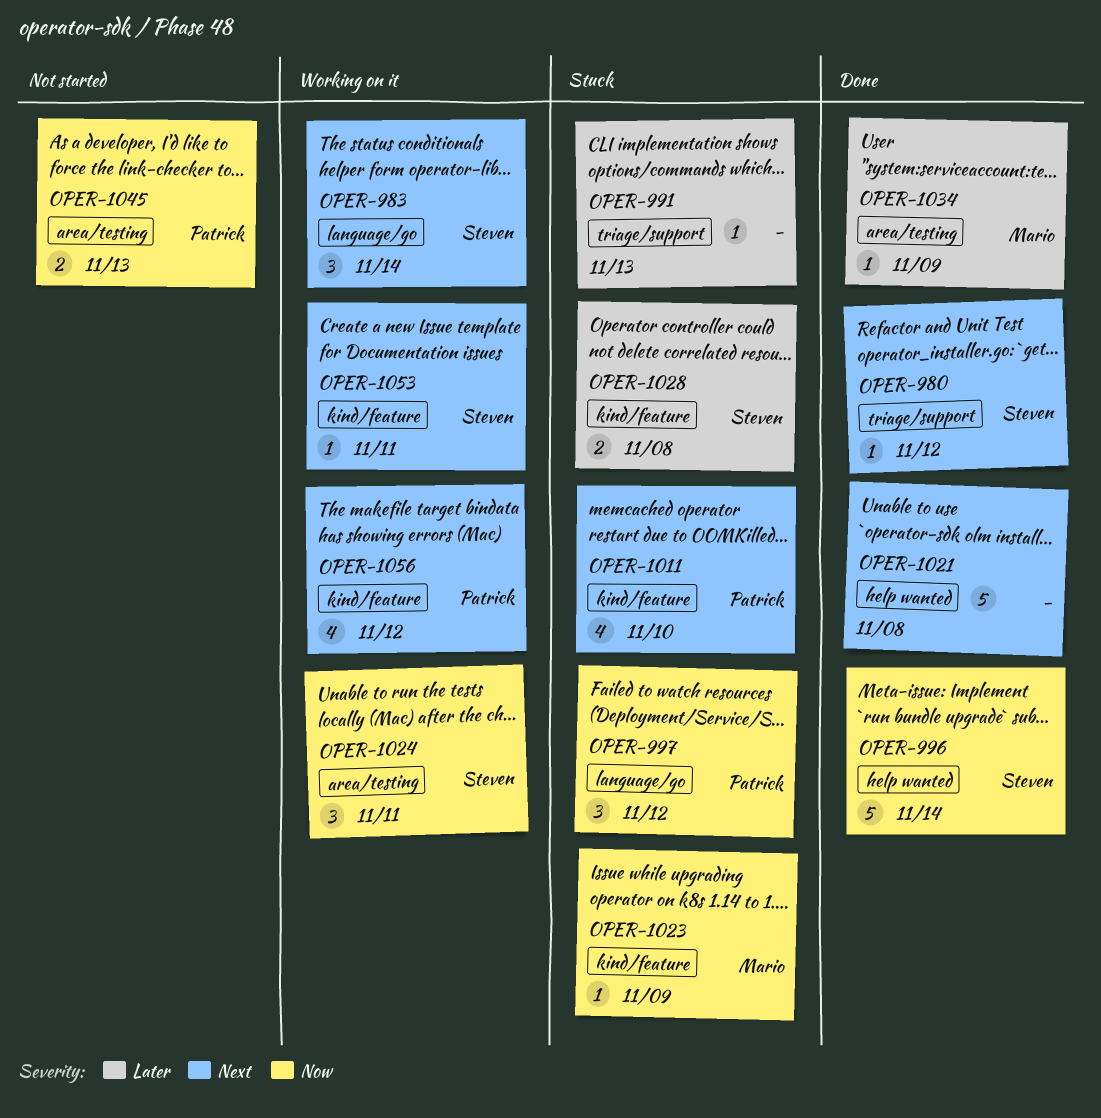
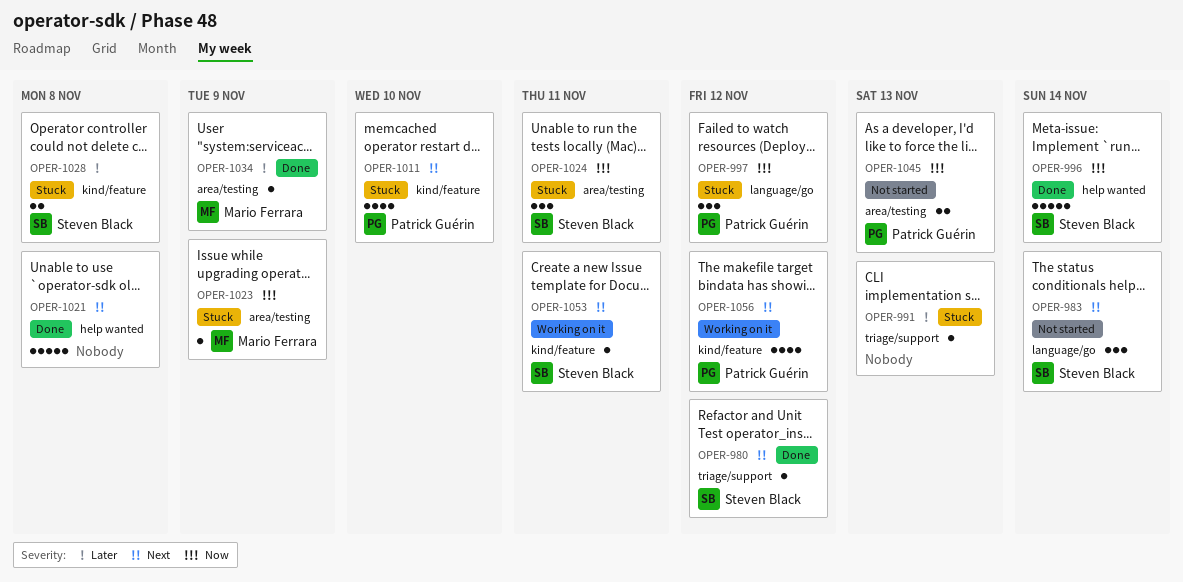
OPER-983, status: Working on it -> Not started
OPER-1023, label: kind/feature -> area/testing
OPER-1024, status: Working on it -> Stuck

